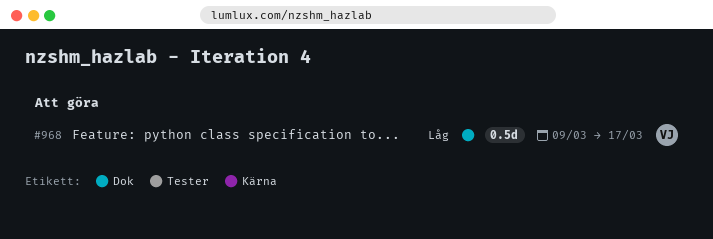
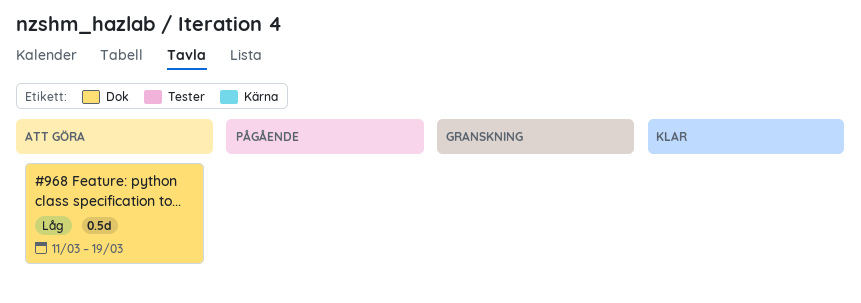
#968, start: Mar 9 -> Mar 11
#968, due: Mar 17 -> Mar 19

